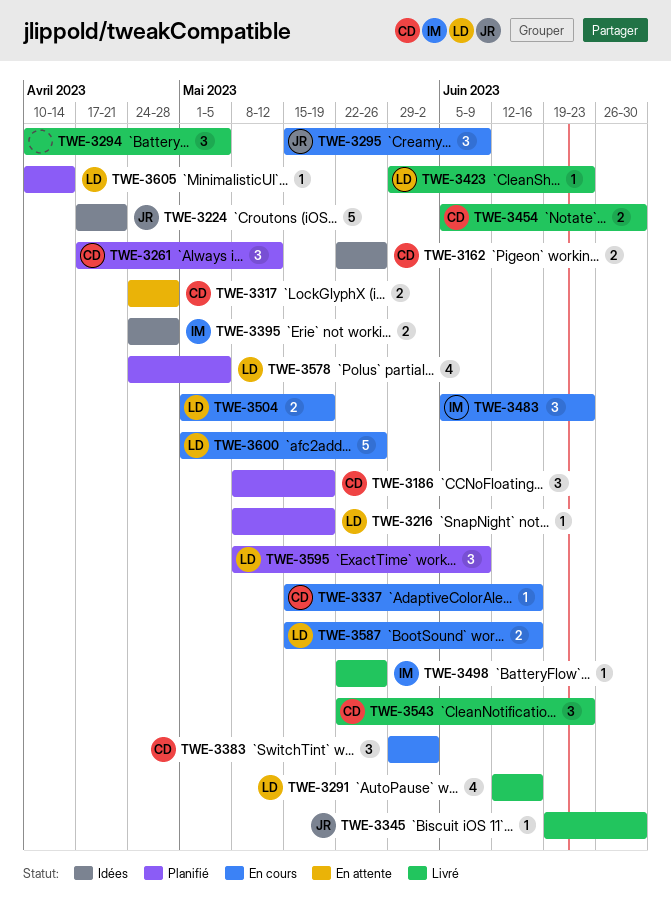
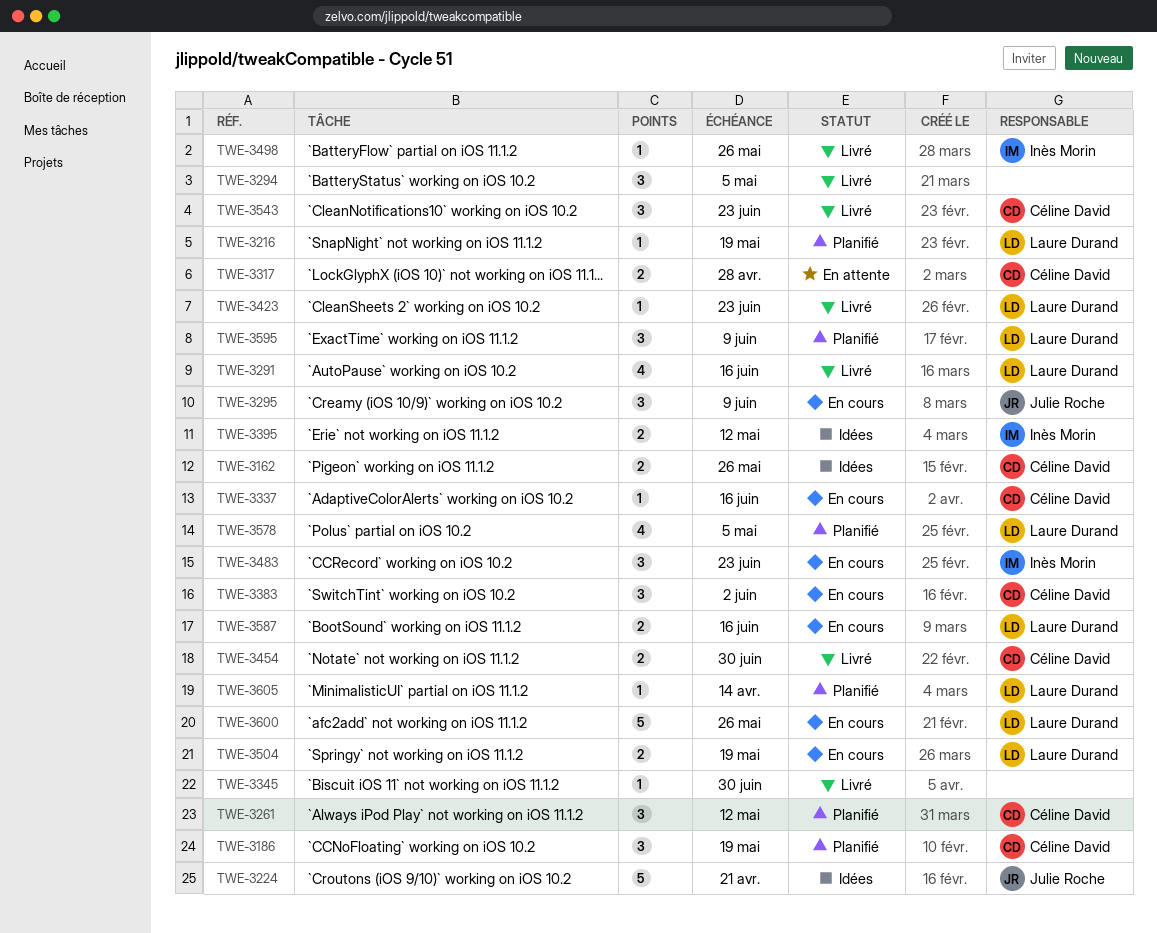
TWE-3345, owner: Julie Roche -> none
TWE-3395, due: Apr 28 -> May 12

